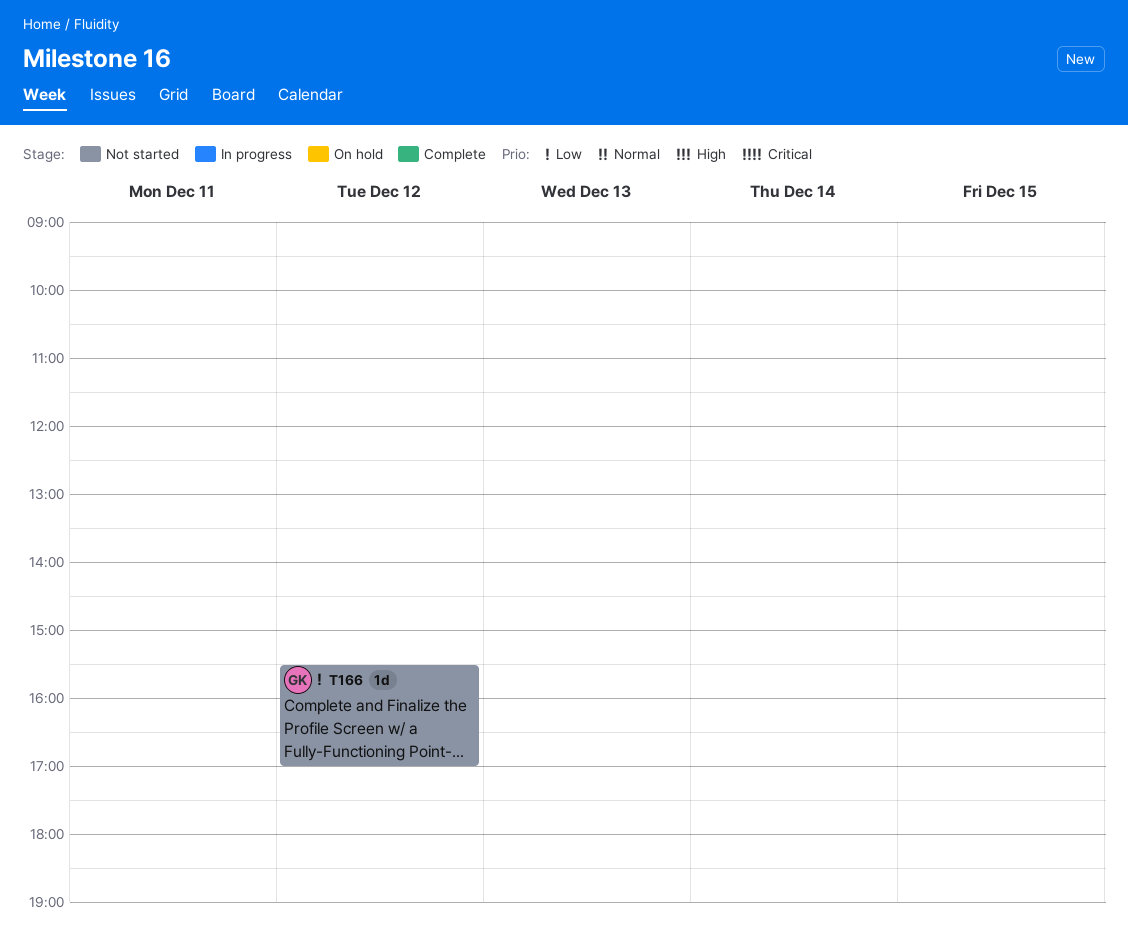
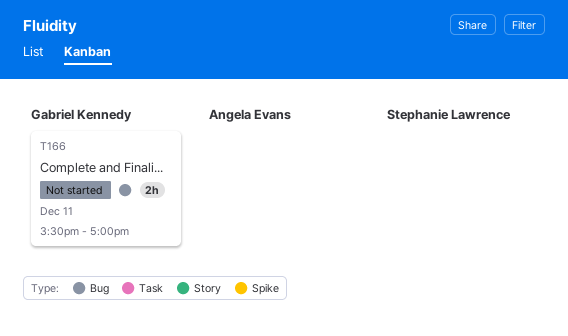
T166, estimate: 1d -> 2h
T166, day: Dec 12 -> Dec 11

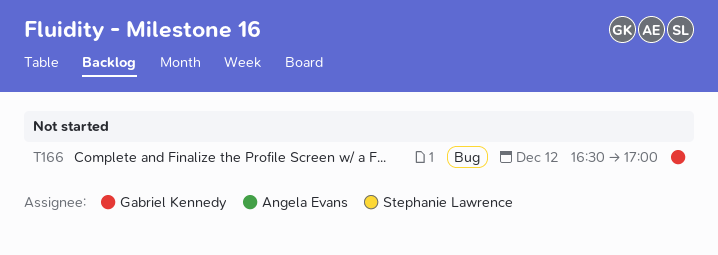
T166, day: Dec 11 -> Dec 12
T166, begins: 15:30 -> 16:30

